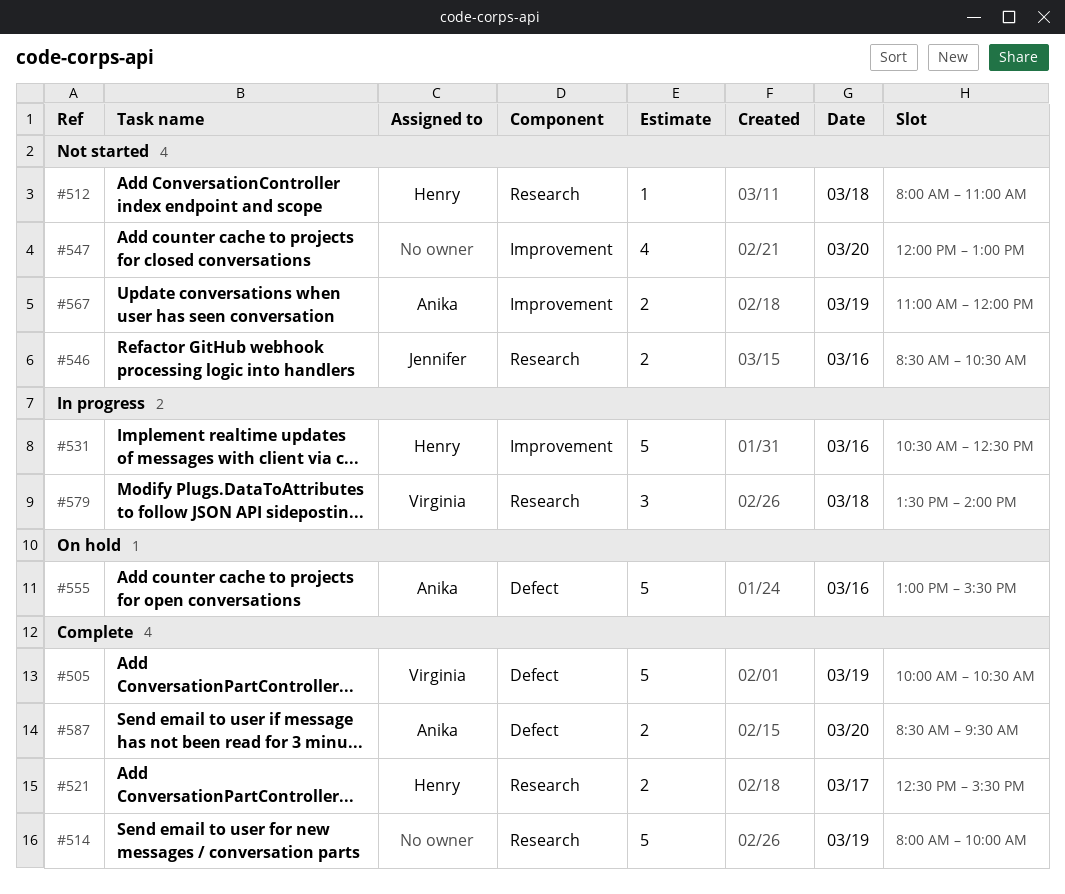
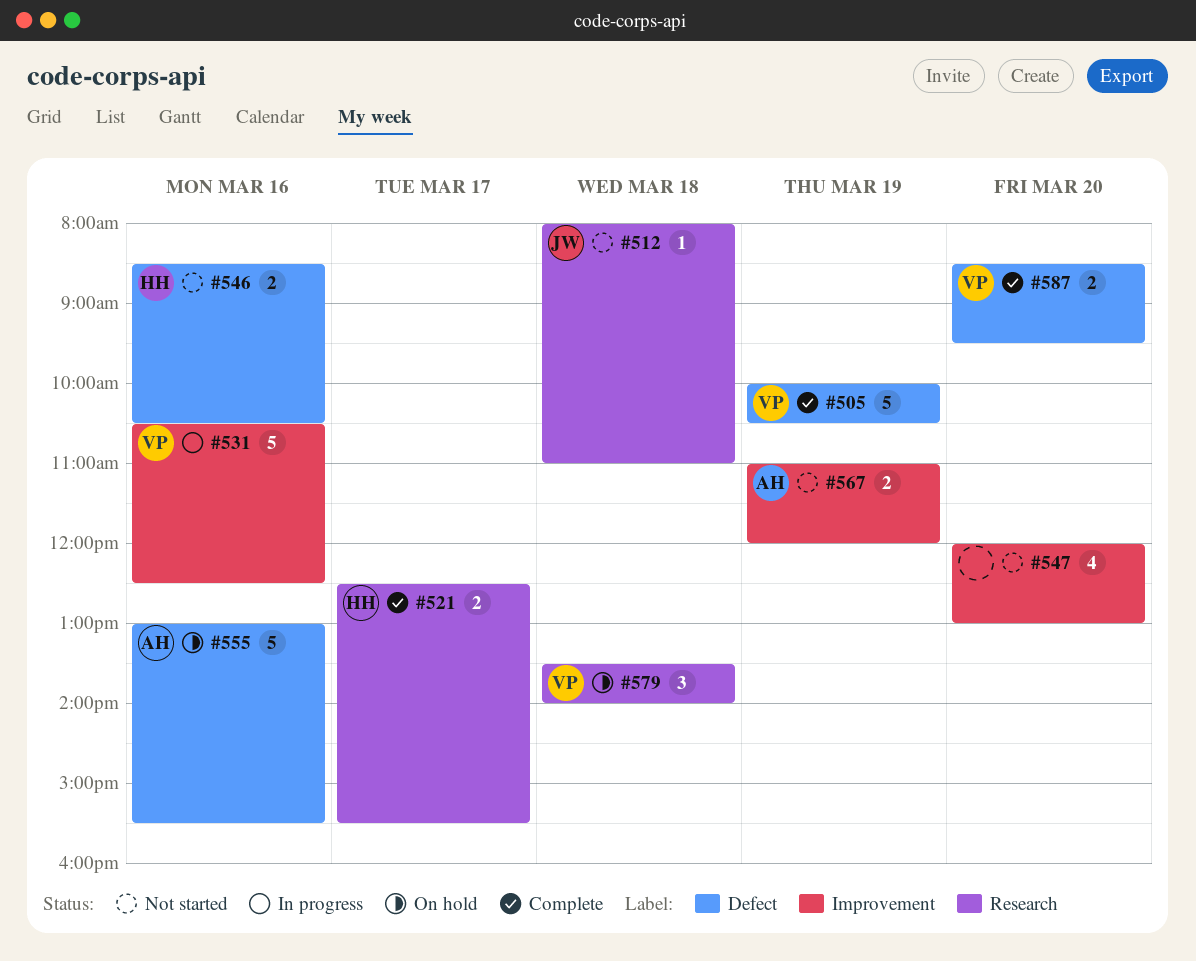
#512, owner: Henry -> Jennifer
#514: present -> none
#531, owner: Henry -> Virginia
#546, owner: Jennifer -> Henry
#546, label: Research -> Defect
#579, status: In progress -> On hold
#587, owner: Anika -> Virginia

